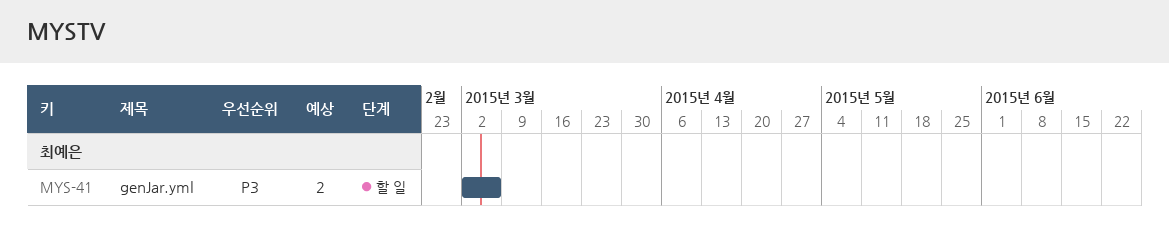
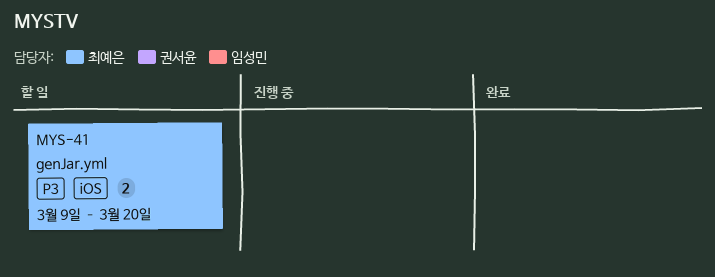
MYS-41, start: Mar 2 -> Mar 9
MYS-41, due: Mar 6 -> Mar 20

